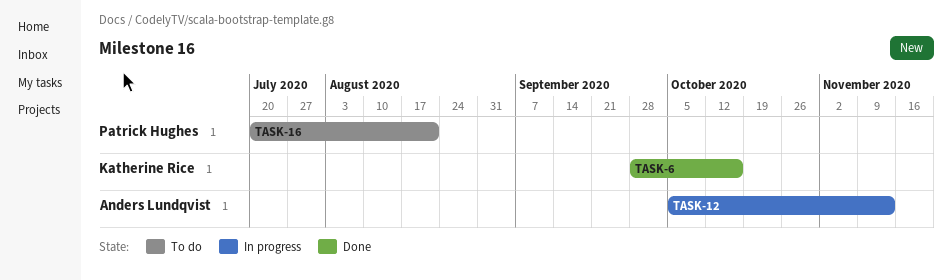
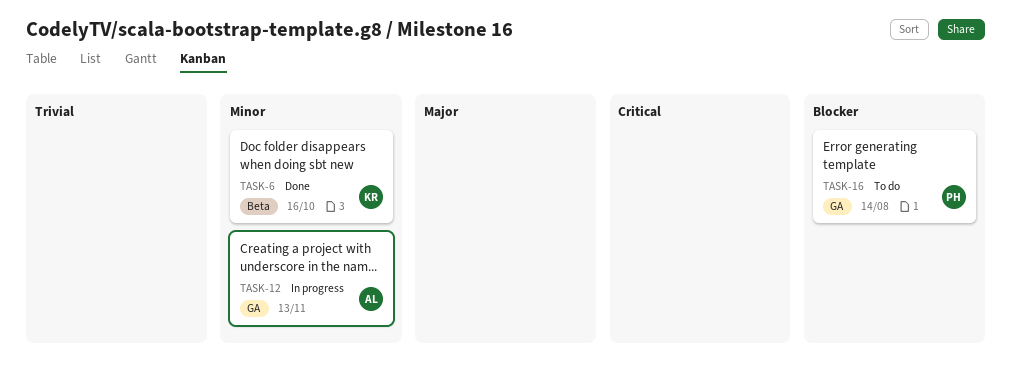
TASK-16, due: Aug 21 -> Aug 14

